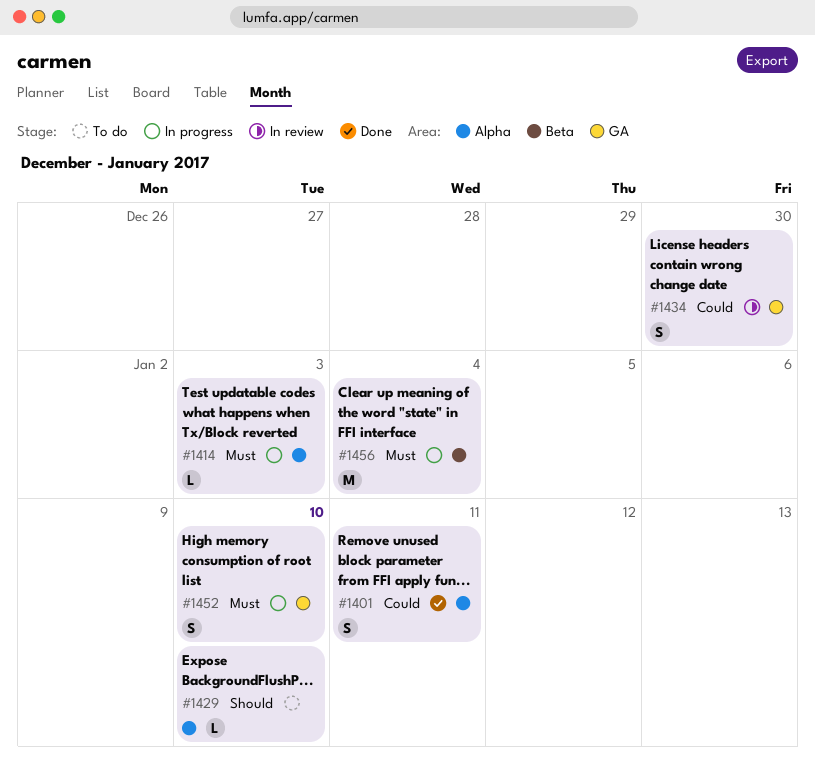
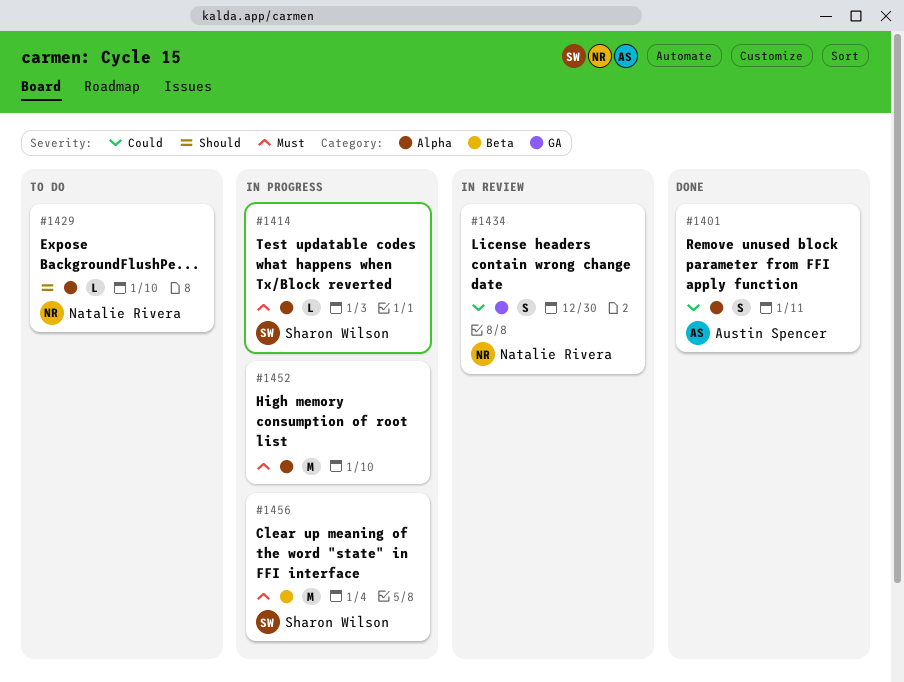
#1452, label: GA -> Alpha
#1452, estimate: S -> M

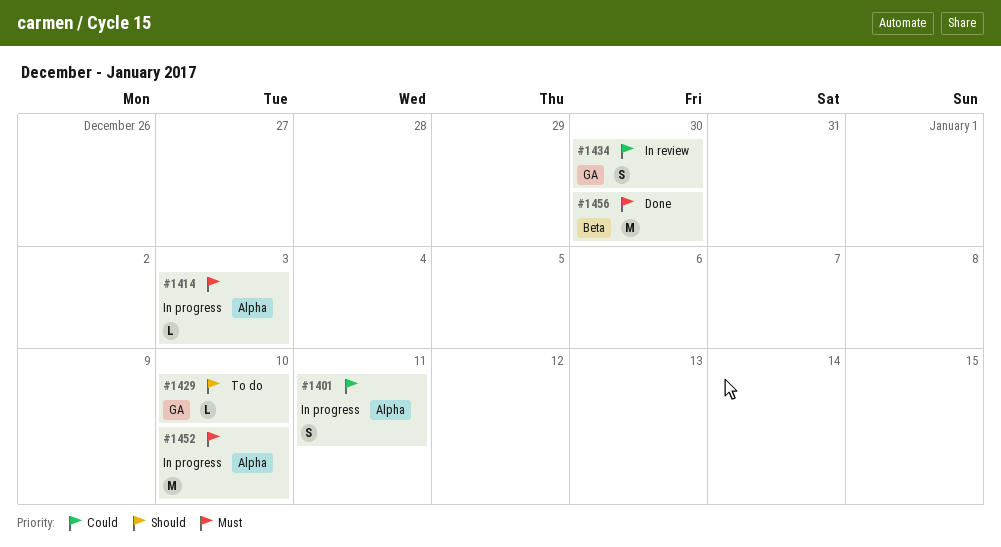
#1401, status: Done -> In progress
#1429, label: Alpha -> GA
#1456, status: In progress -> Done
#1456, due: Jan 4 -> Dec 30

